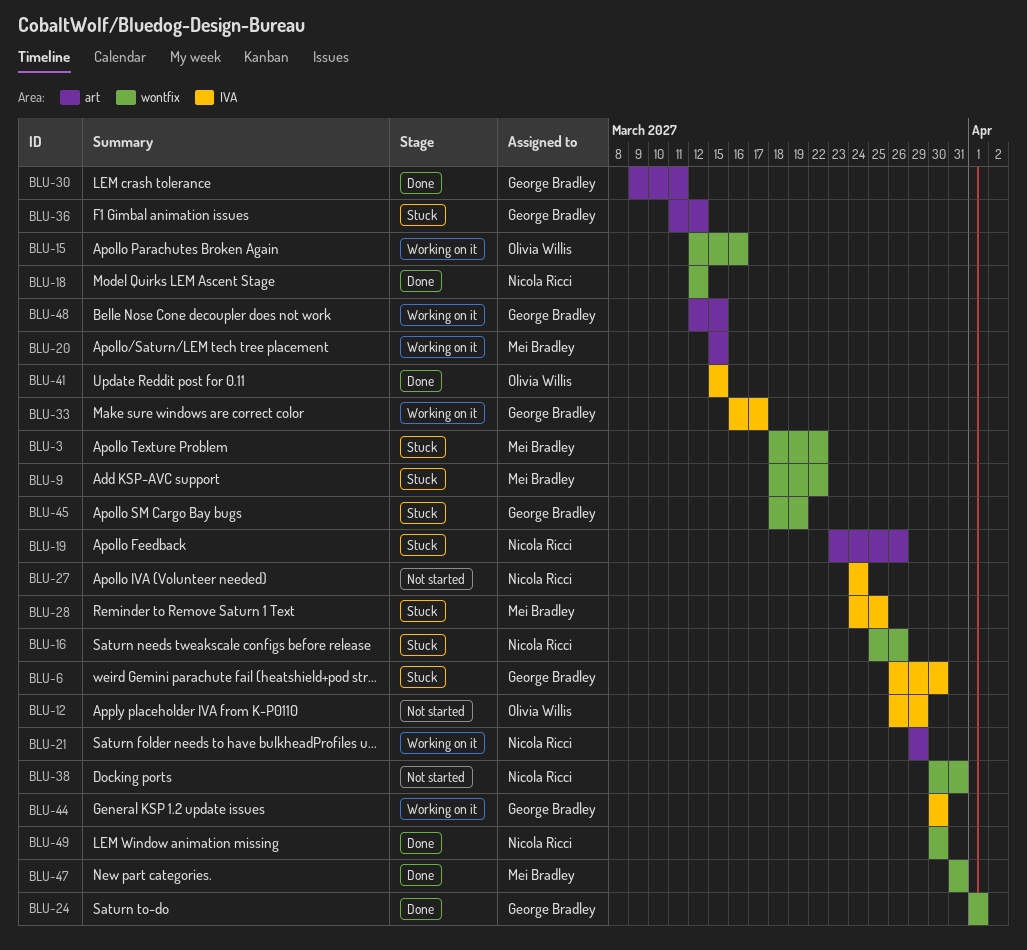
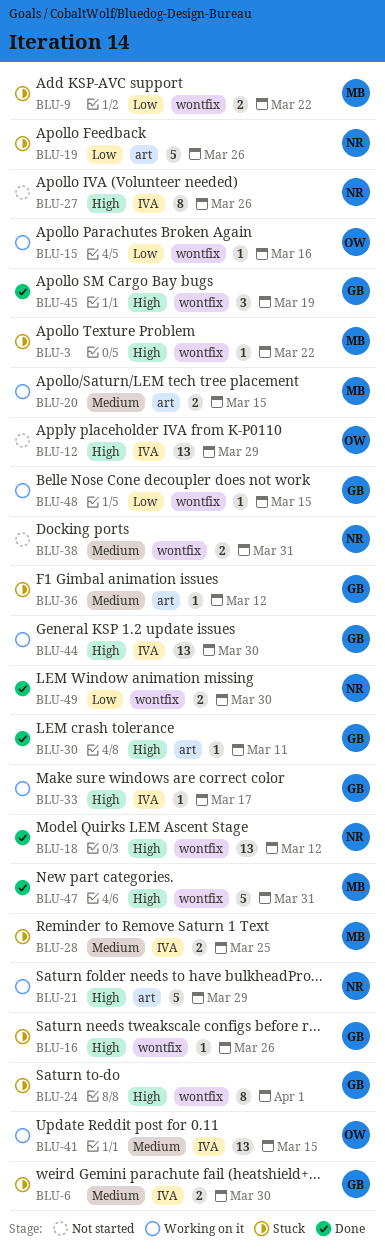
BLU-16, owner: Nicola Ricci -> George Bradley
BLU-24, status: Done -> Stuck
BLU-27, due: Mar 24 -> Mar 26
BLU-41, status: Done -> Working on it
BLU-45, status: Stuck -> Done
BLU-48, label: art -> wontfix

